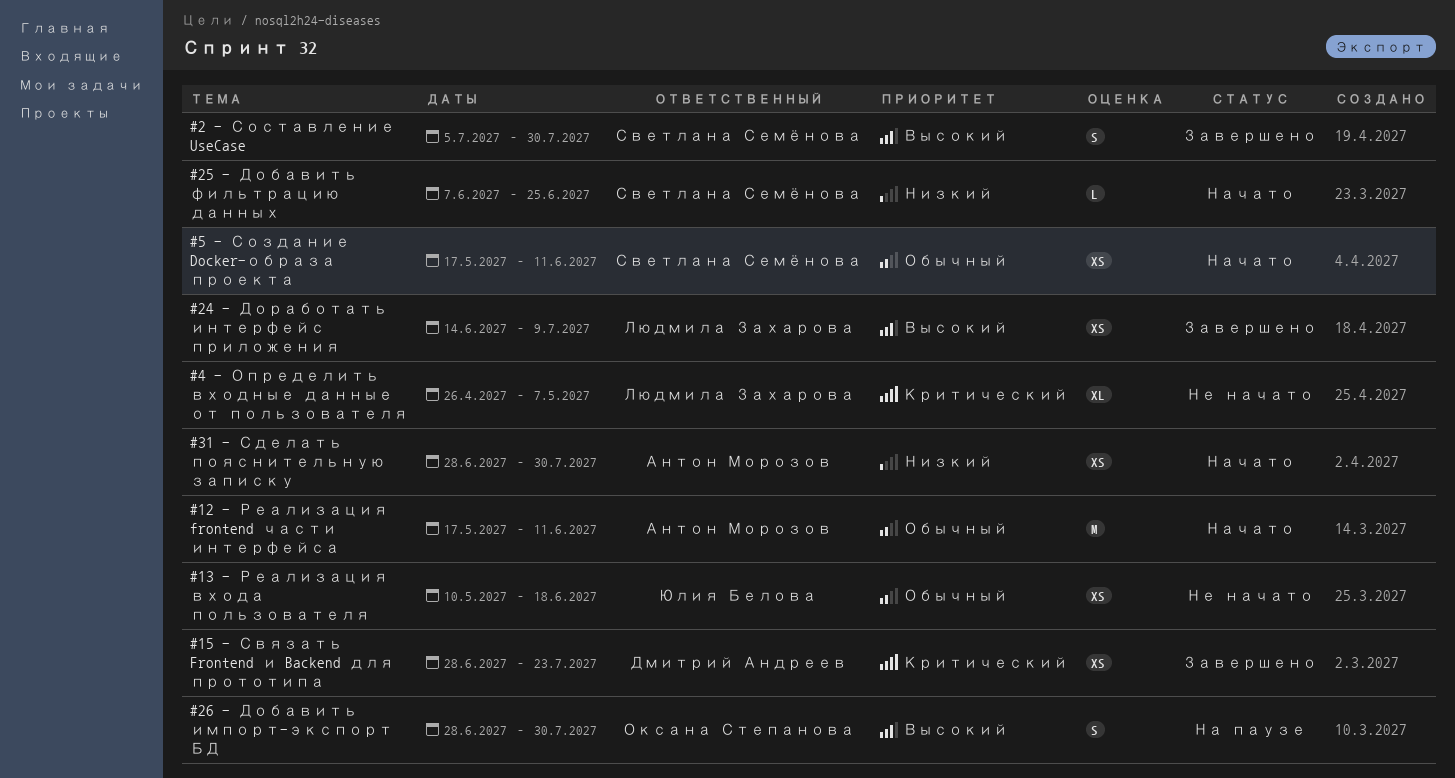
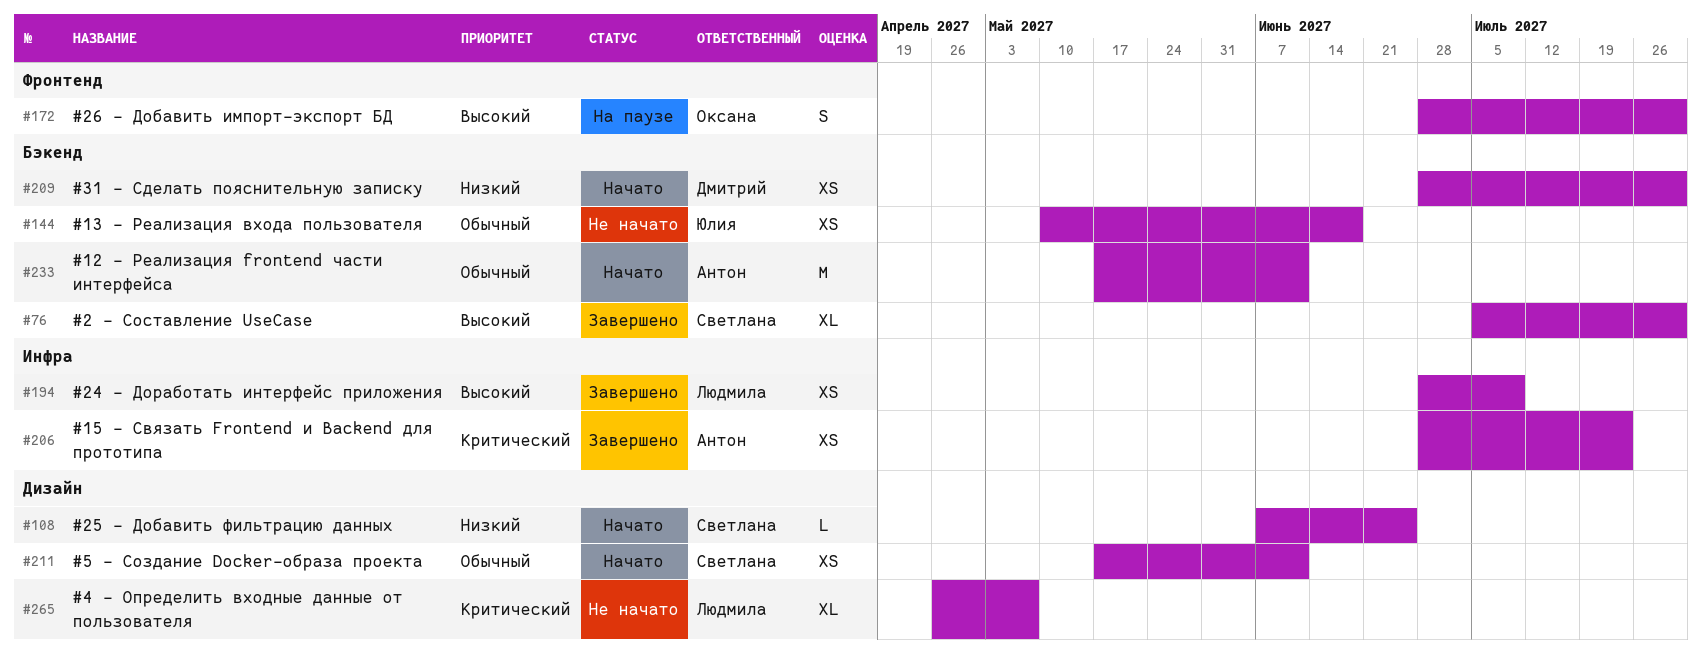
#15 - Связать Frontend и Backend для прототипа, owner: Дмитрий Андреев -> Антон Морозов
#2 - Составление UseCase, estimate: S -> XL
#24 - Доработать интерфейс приложения, start: Jun 14 -> Jun 28
#31 - Сделать пояснительную записку, owner: Антон Морозов -> Дмитрий Андреев

